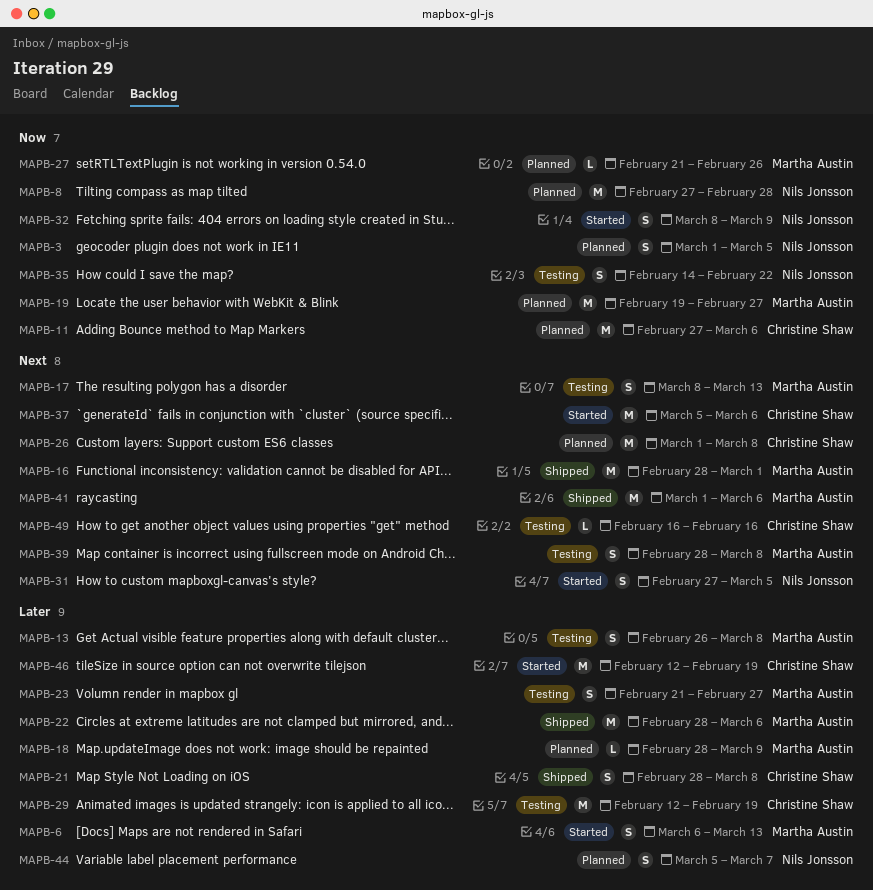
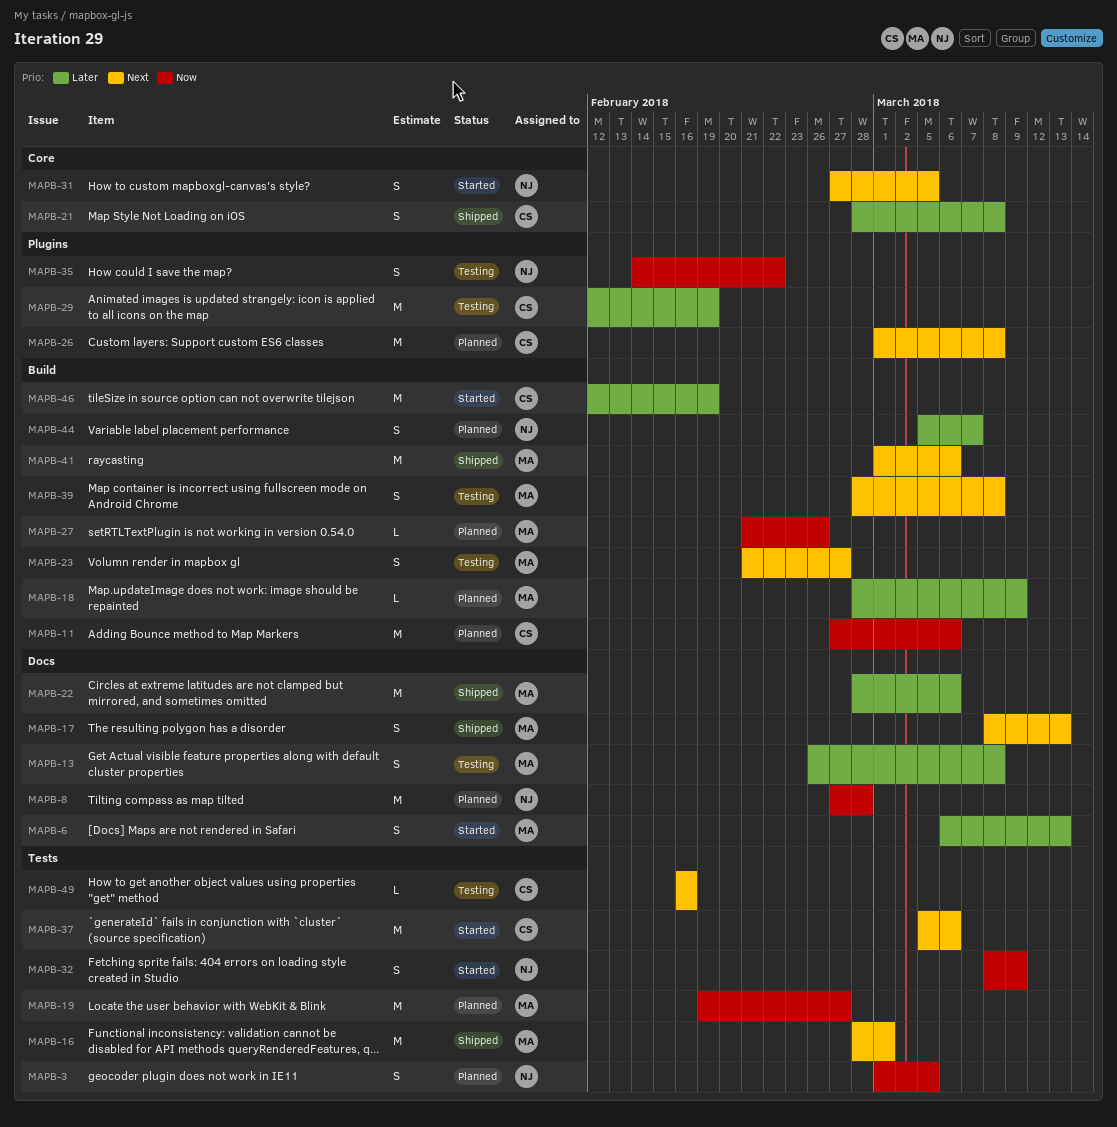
MAPB-17, status: Testing -> Shipped
MAPB-23, priority: Later -> Next

